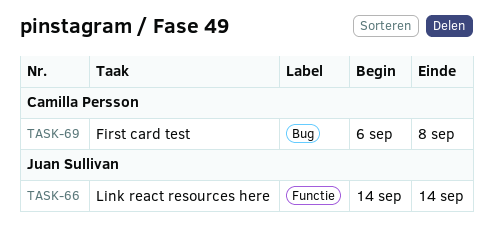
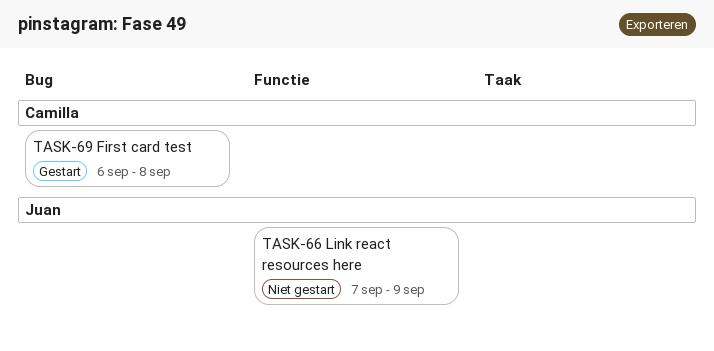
TASK-66, start: Sep 14 -> Sep 7
TASK-66, due: Sep 14 -> Sep 9

